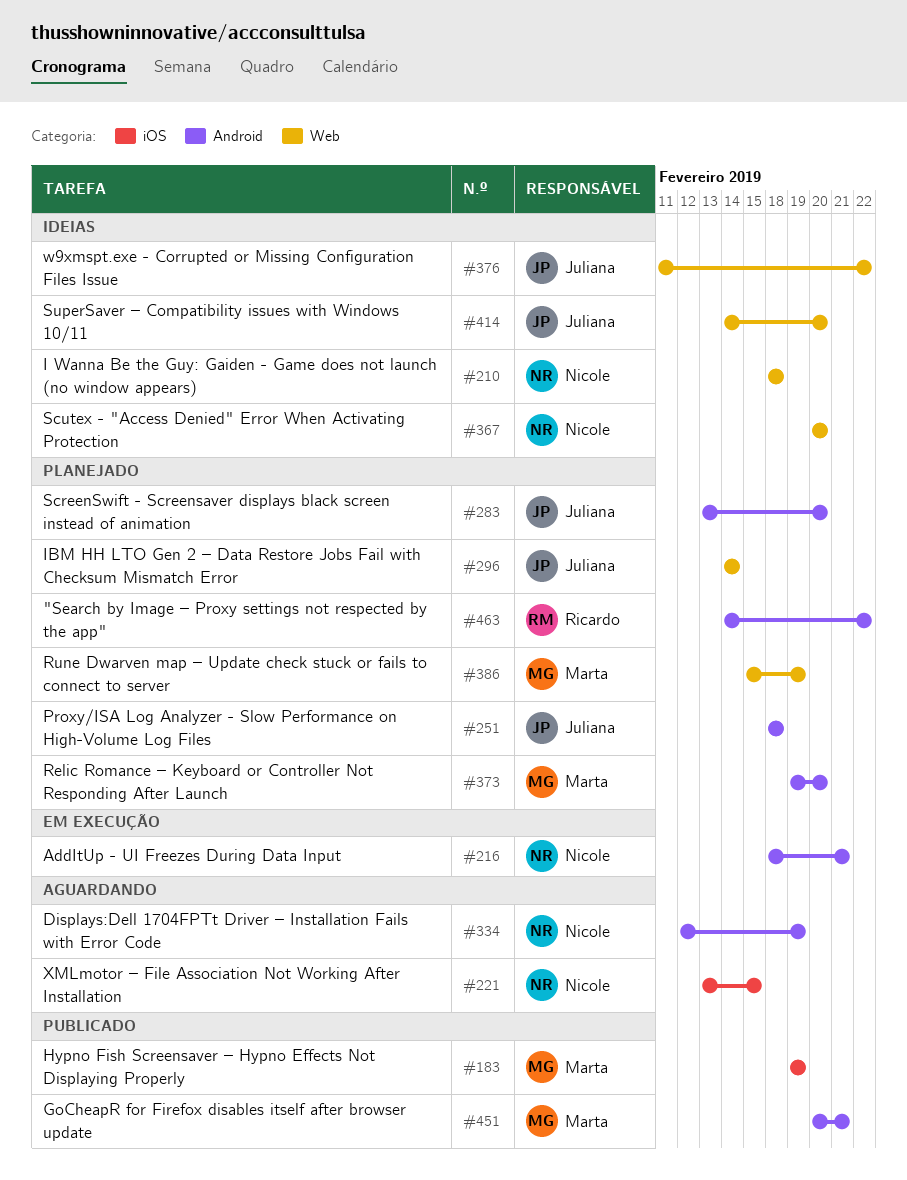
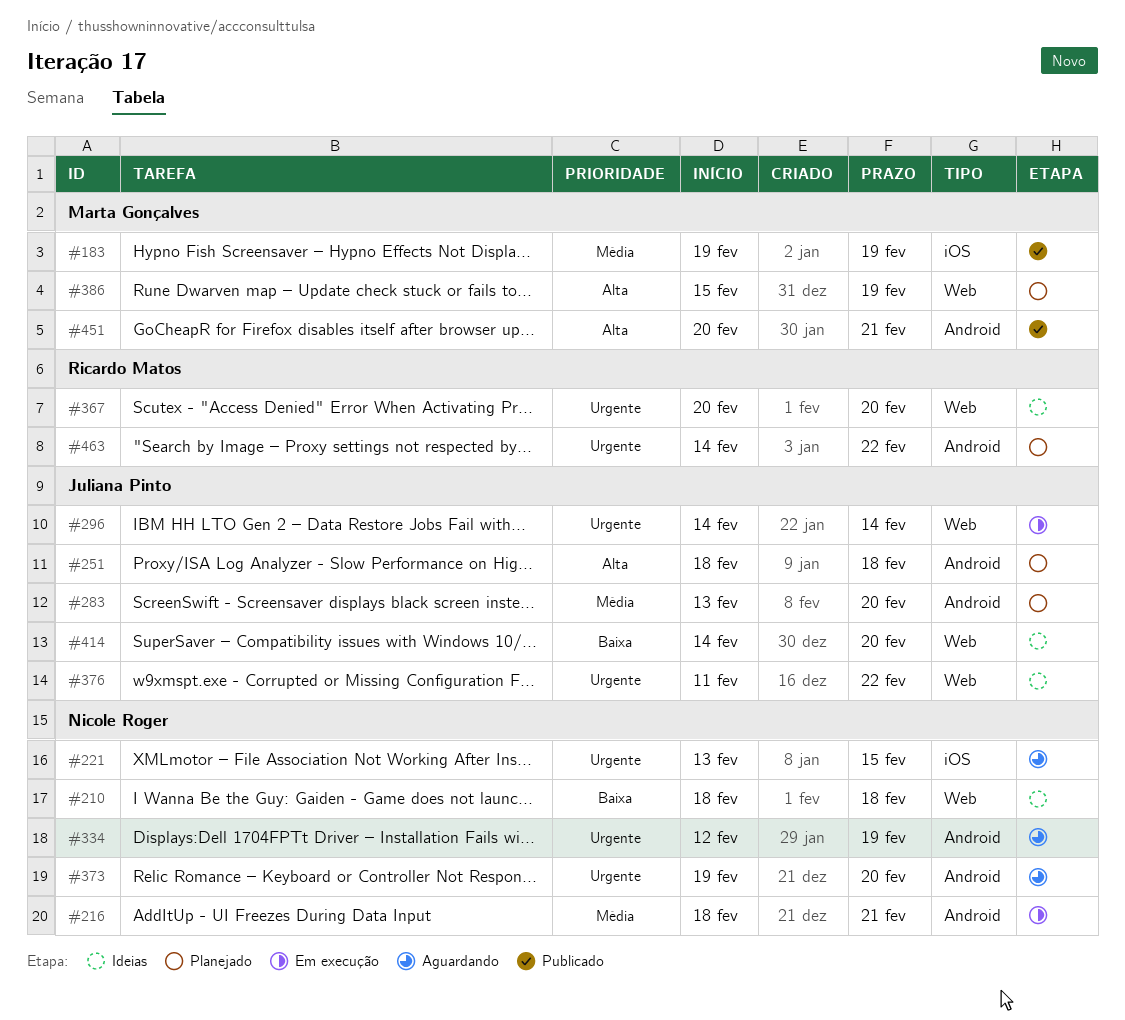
#296, status: Planejado -> Em execução
#367, owner: Nicole Roger -> Ricardo Matos
#373, status: Planejado -> Aguardando
#373, owner: Marta Gonçalves -> Nicole Roger

